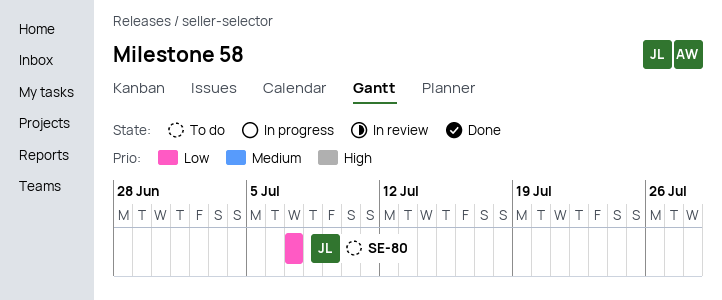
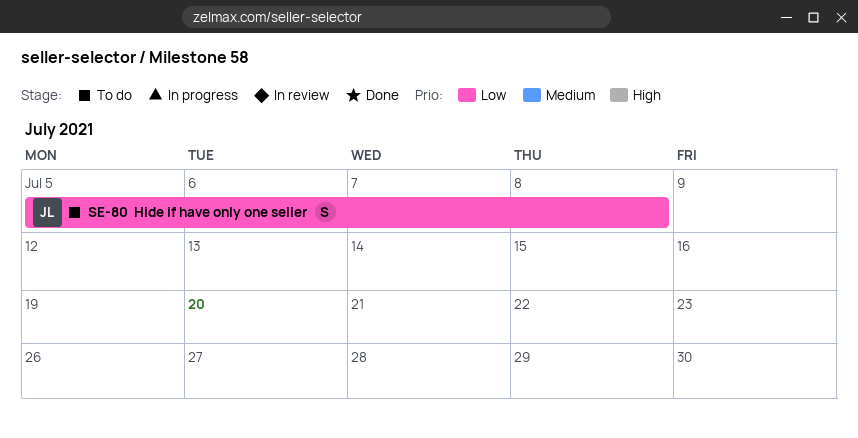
SE-80, start: Jul 7 -> Jul 5
SE-80, due: Jul 7 -> Jul 8

